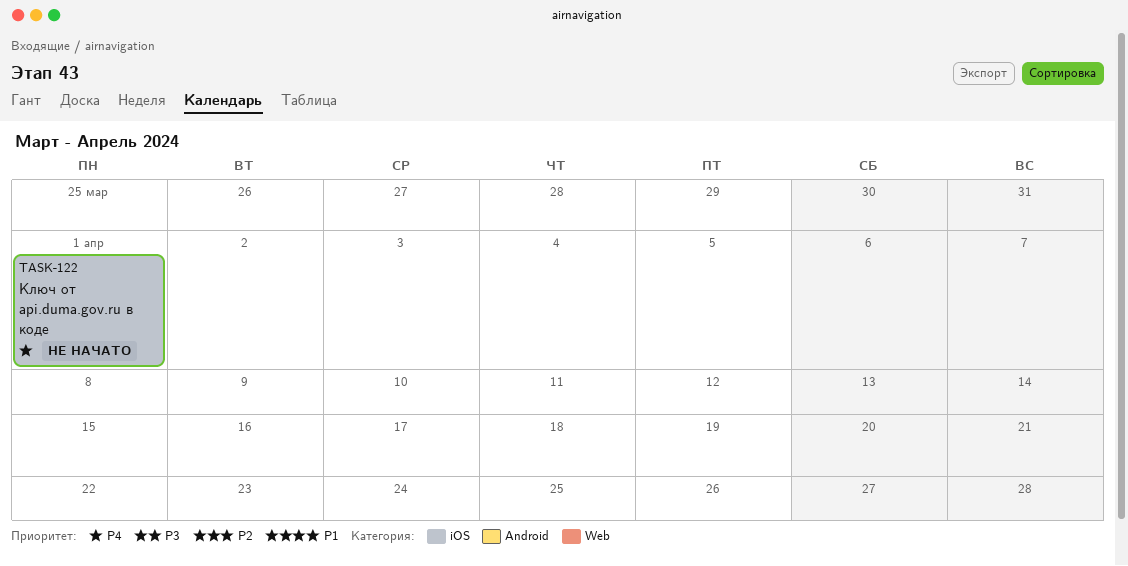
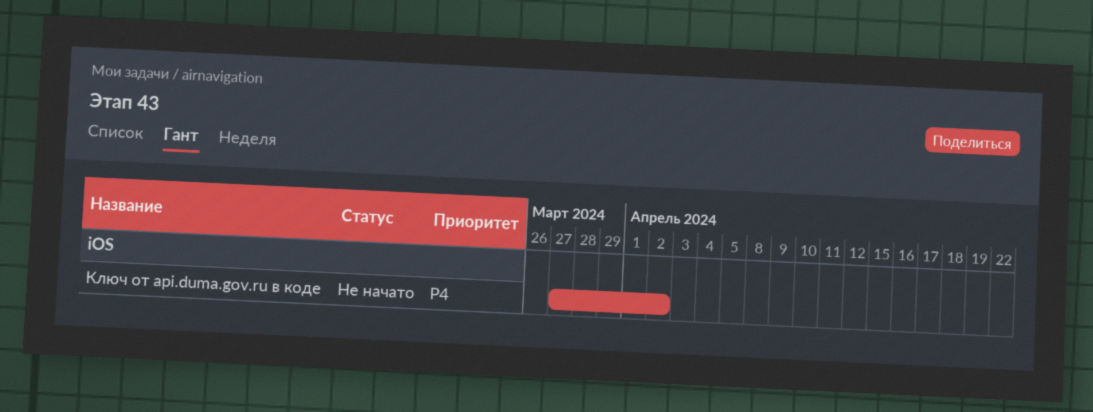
Ключ от api.duma.gov.ru в коде, due: Apr 1 -> Apr 2

